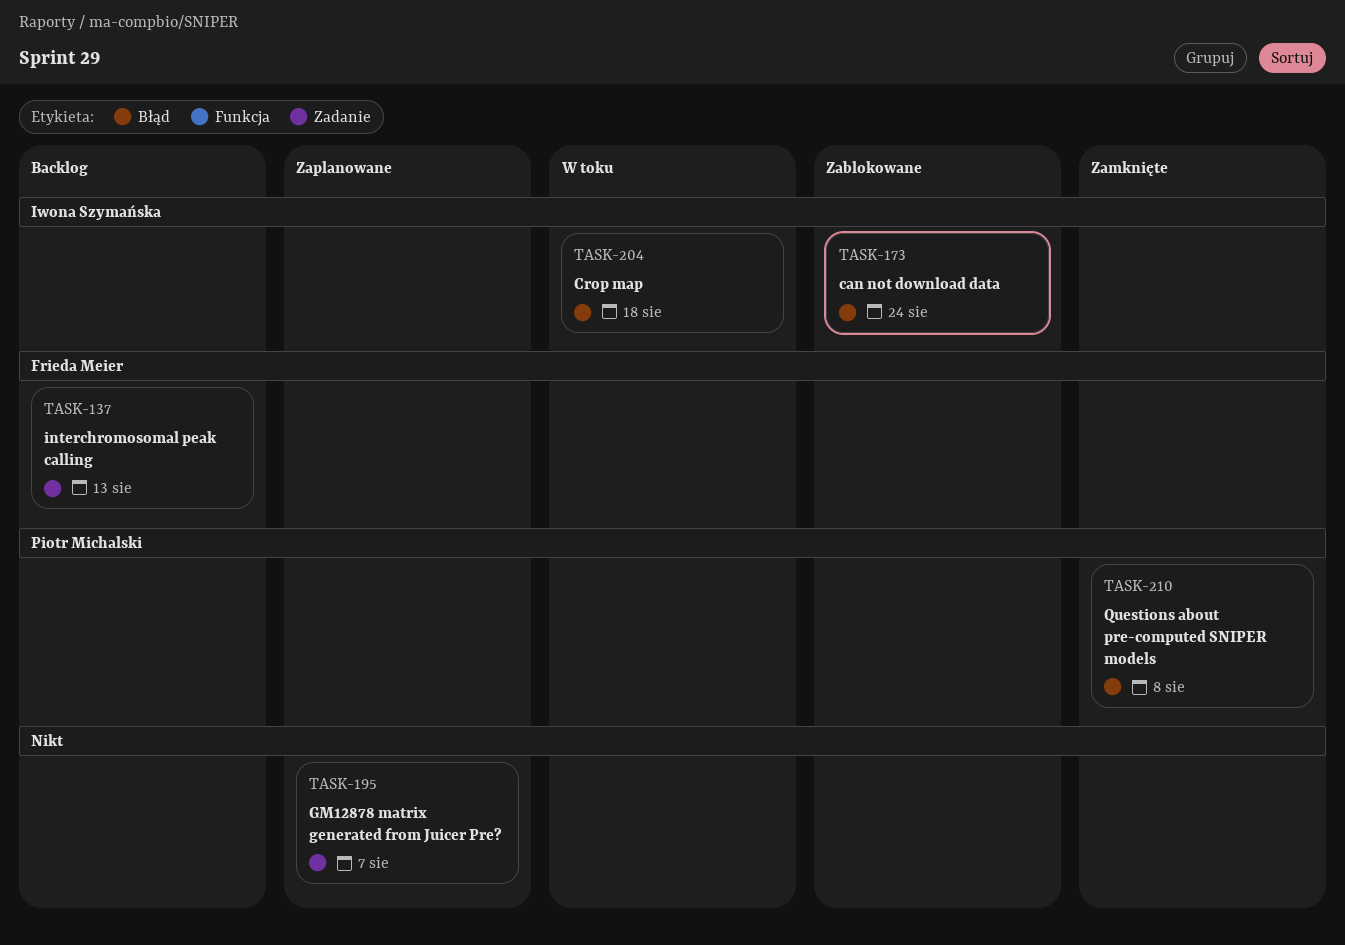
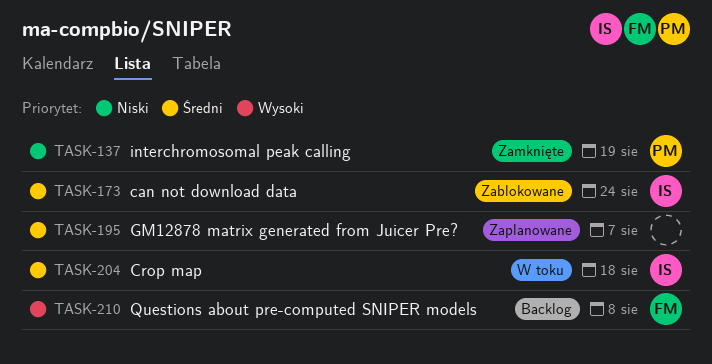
TASK-137, status: Backlog -> Zamknięte
TASK-137, owner: Frieda Meier -> Piotr Michalski
TASK-137, due: Aug 13 -> Aug 19
TASK-210, status: Zamknięte -> Backlog
TASK-210, owner: Piotr Michalski -> Frieda Meier

